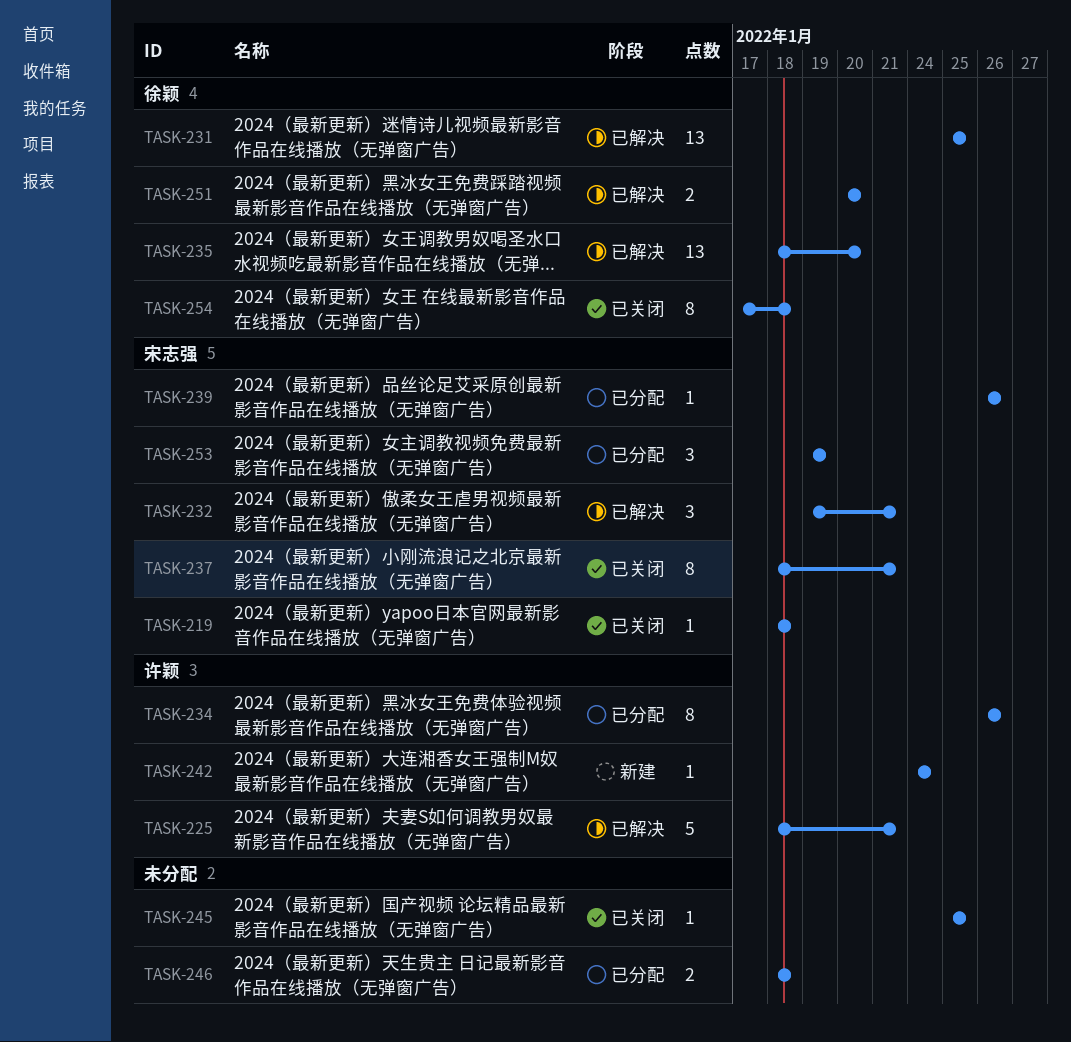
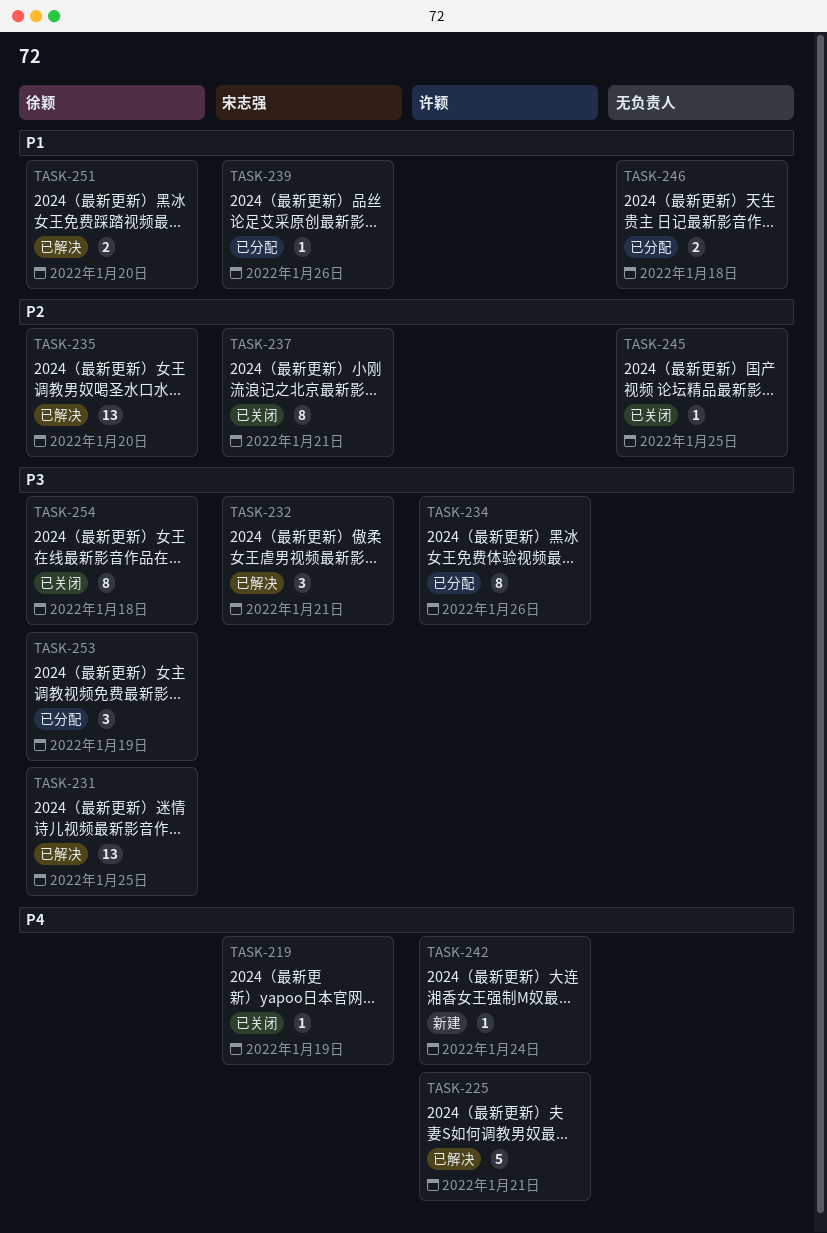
TASK-219, due: Jan 18 -> Jan 19
TASK-253, owner: 宋志强 -> 徐颖

